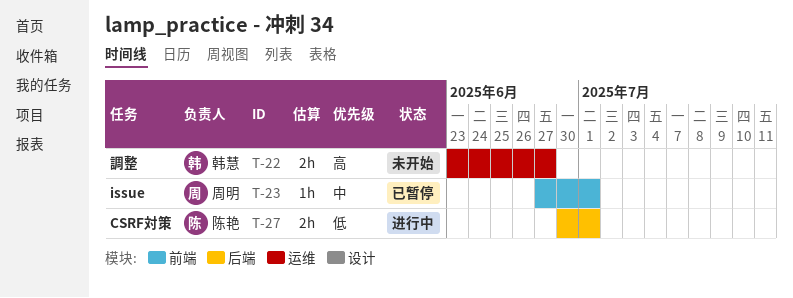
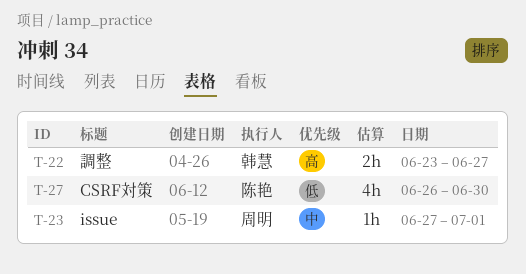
T-27, estimate: 2h -> 4h
T-27, start: Jun 30 -> Jun 26
T-27, due: Jul 1 -> Jun 30

